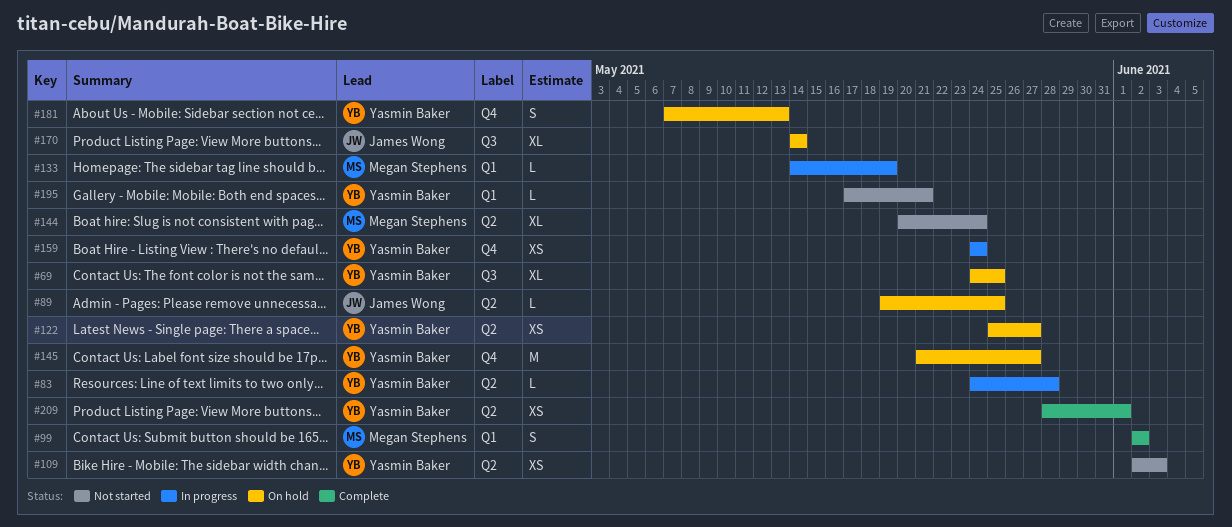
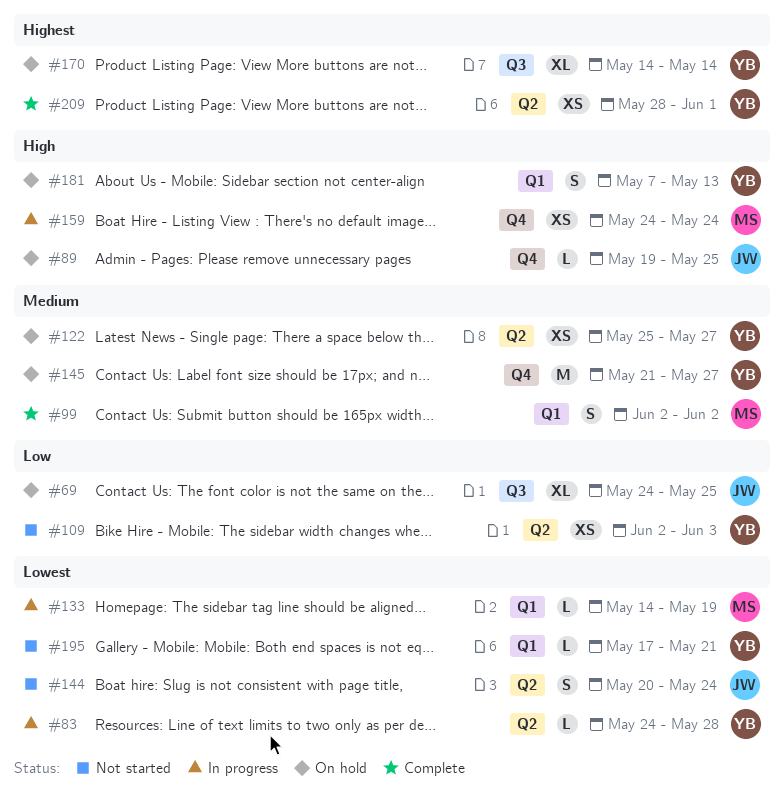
#69, owner: Yasmin Baker -> James Wong
#89, label: Q2 -> Q4
#144, owner: Megan Stephens -> James Wong
#144, estimate: XL -> S
#159, owner: Yasmin Baker -> Megan Stephens
#170, owner: James Wong -> Yasmin Baker
#181, label: Q4 -> Q1

